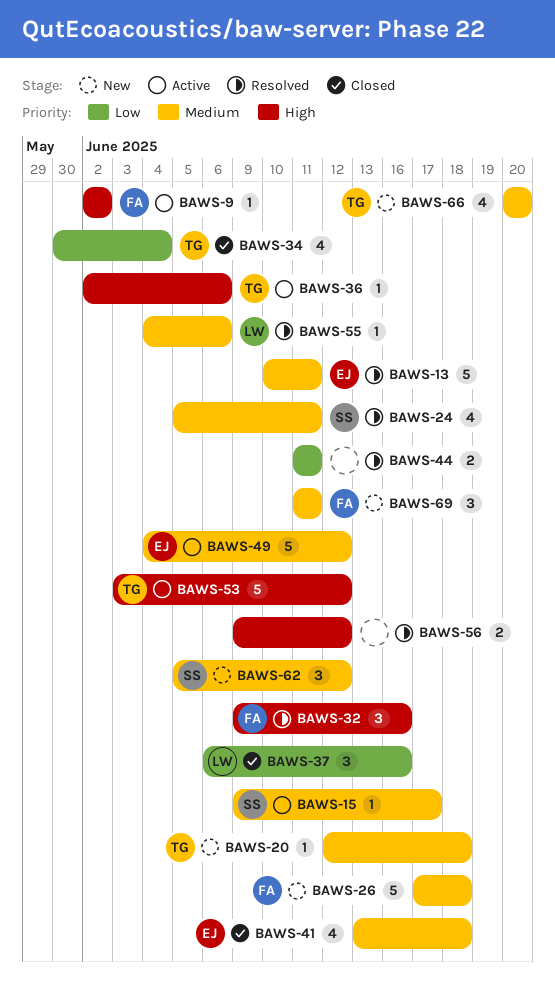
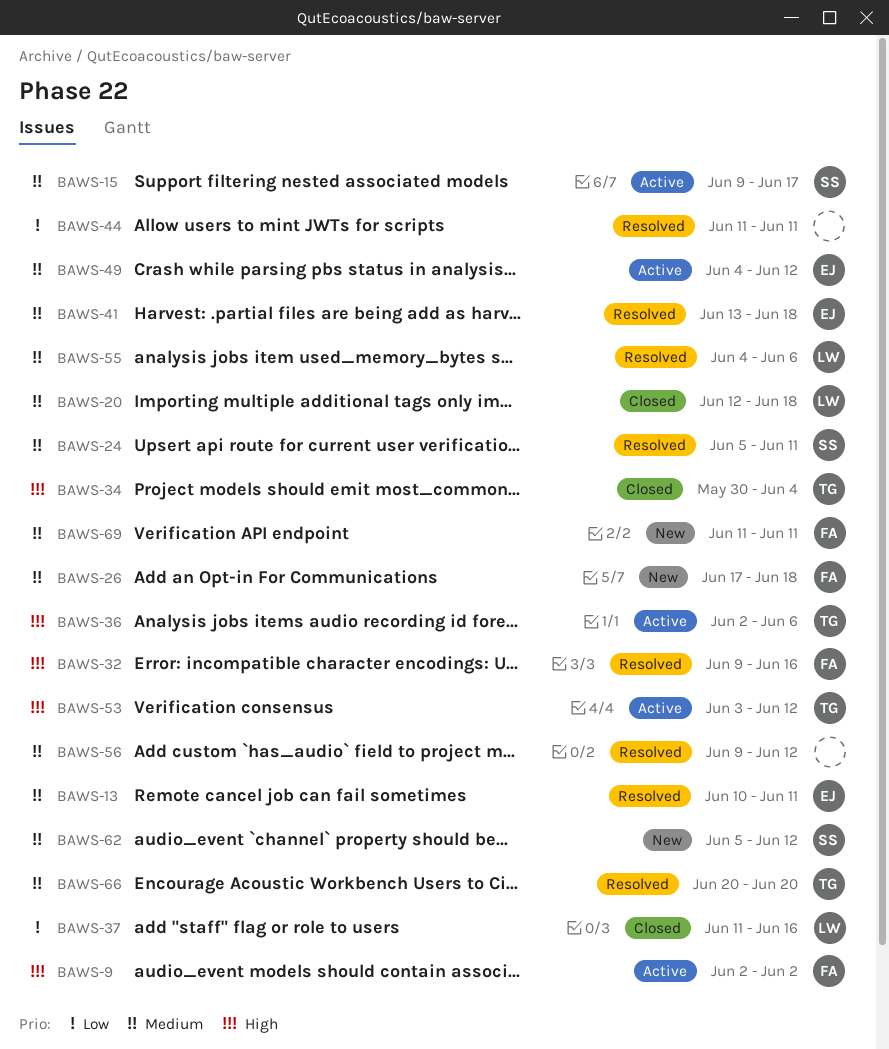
BAWS-20, status: New -> Closed
BAWS-20, owner: TG -> LW
BAWS-34, priority: Low -> High
BAWS-37, start: Jun 6 -> Jun 11
BAWS-41, status: Closed -> Resolved
BAWS-56, priority: High -> Medium
BAWS-66, status: New -> Resolved

